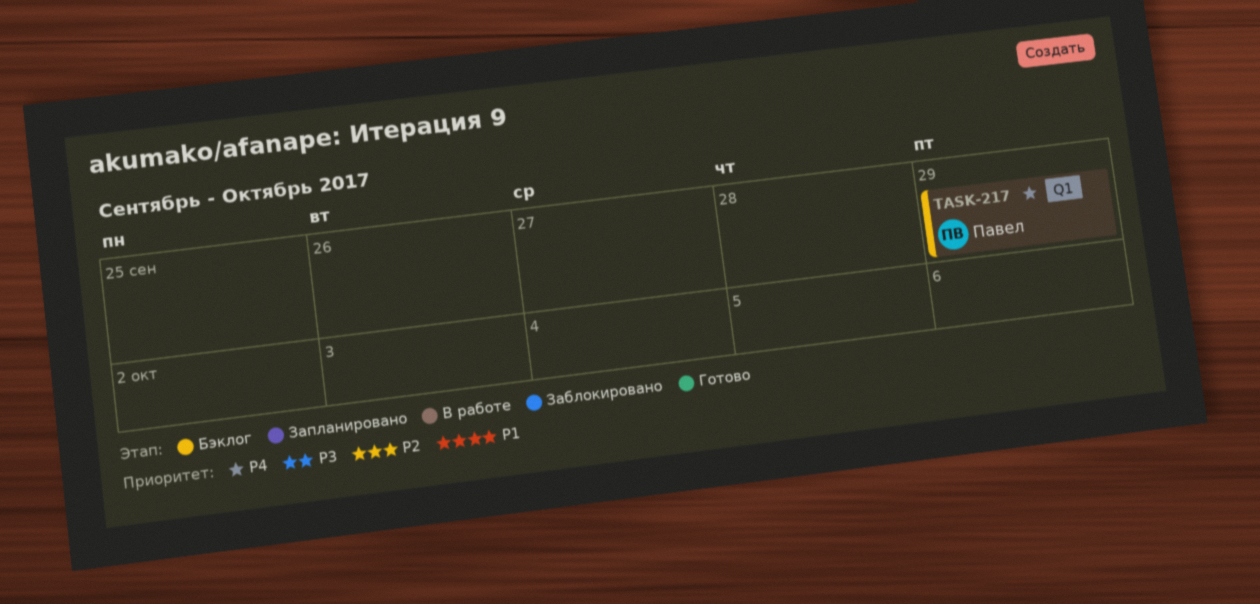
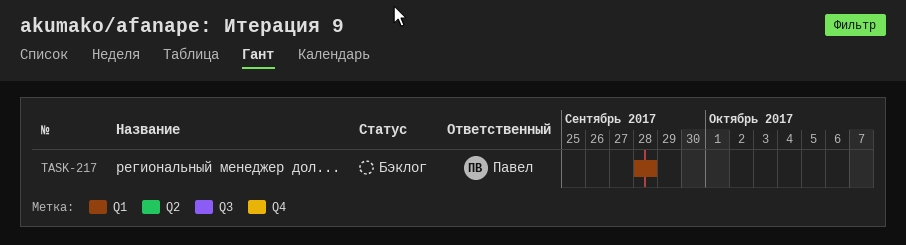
TASK-217, due: Sep 29 -> Sep 28

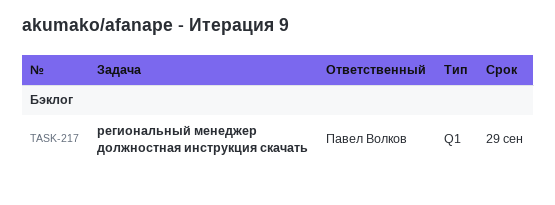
TASK-217, due: Sep 28 -> Sep 29

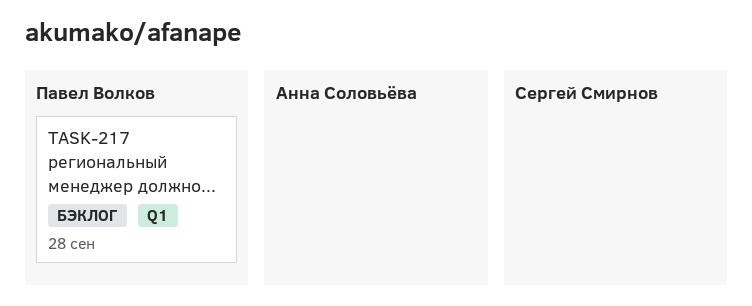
TASK-217, due: Sep 29 -> Sep 28

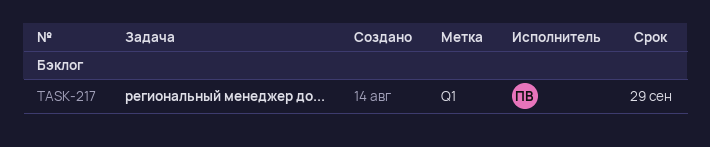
TASK-217, due: Sep 28 -> Sep 29

